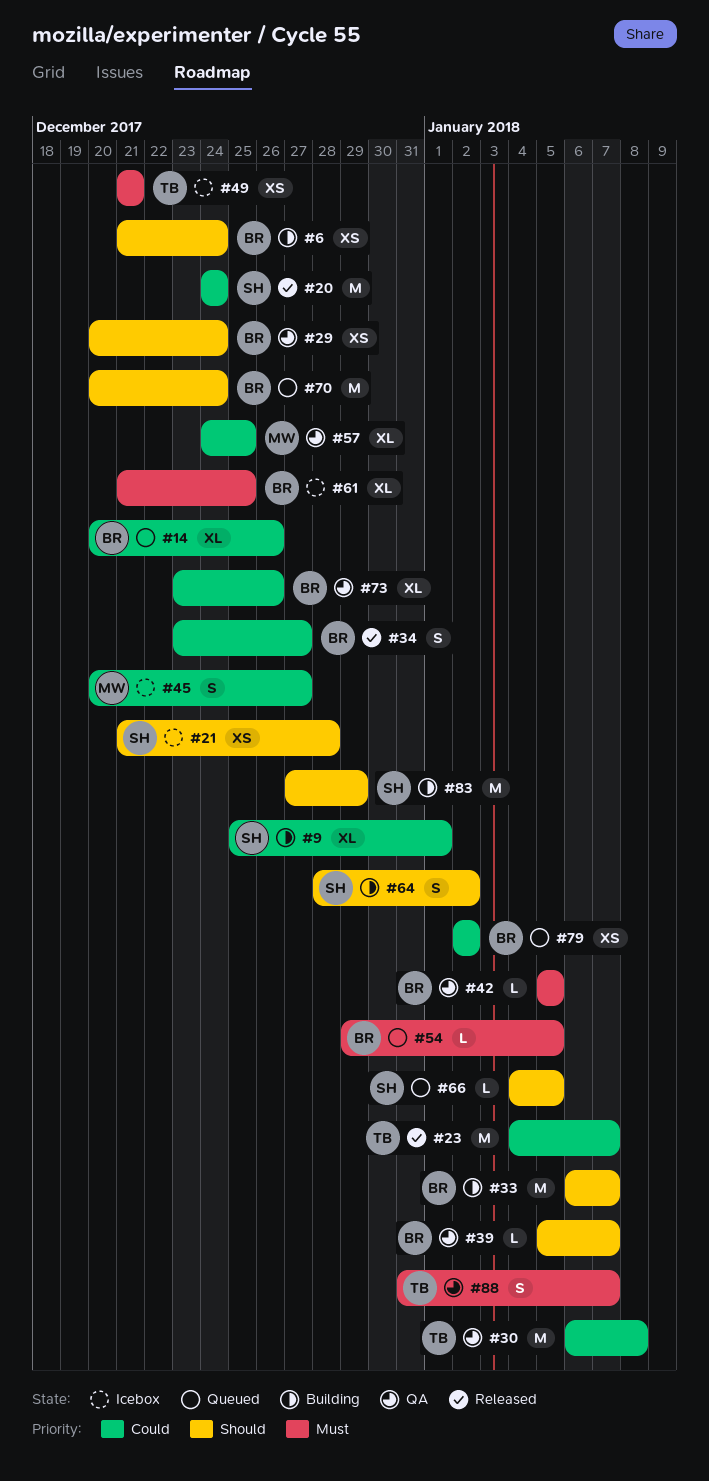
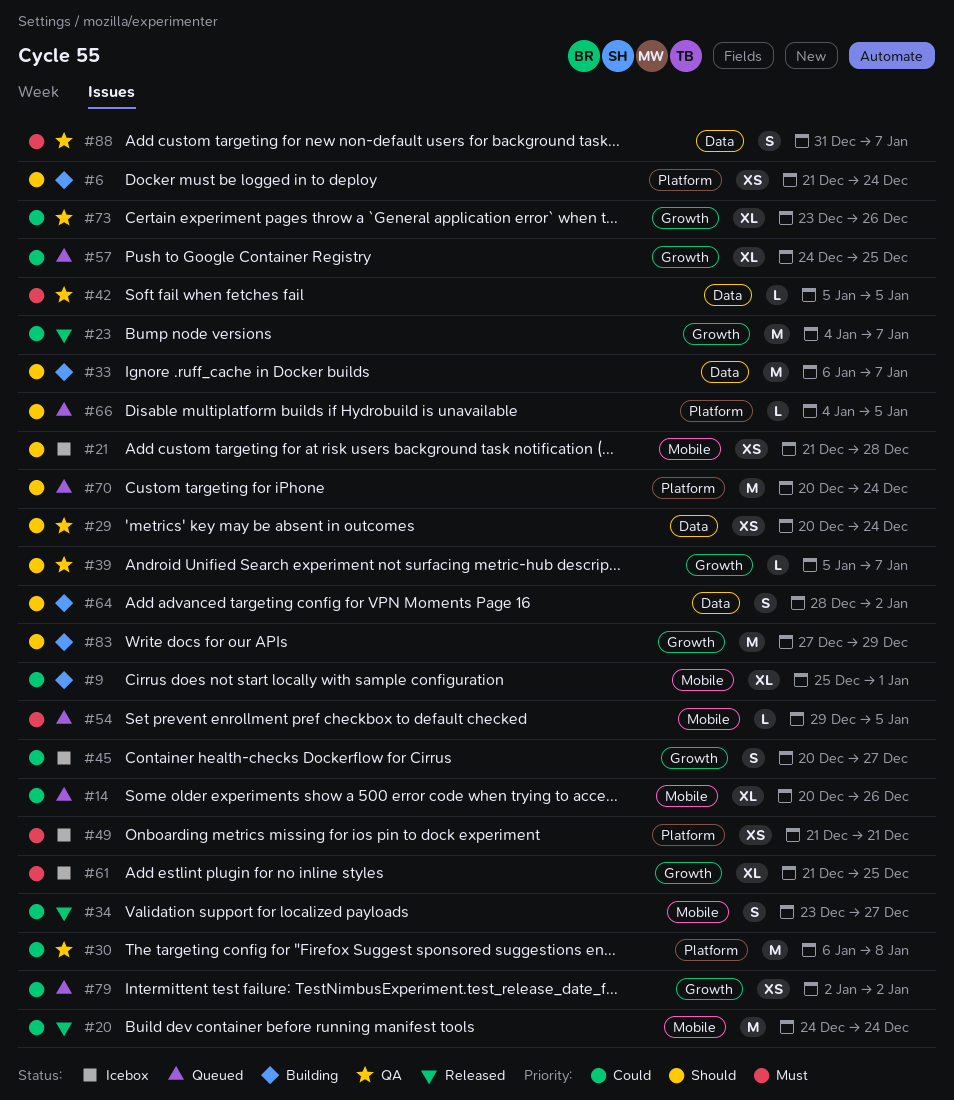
#57, status: QA -> Queued

